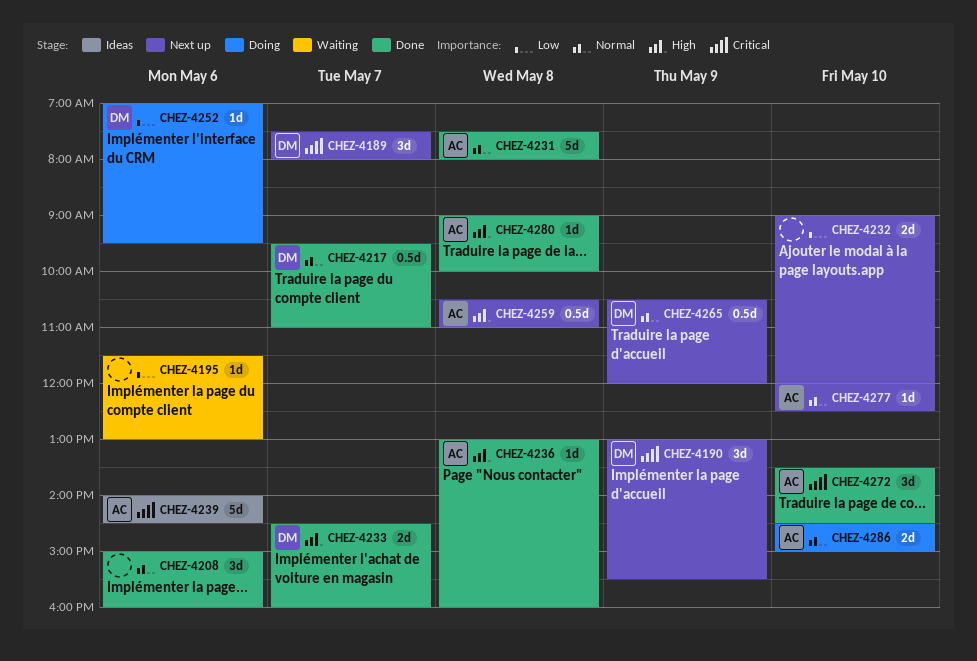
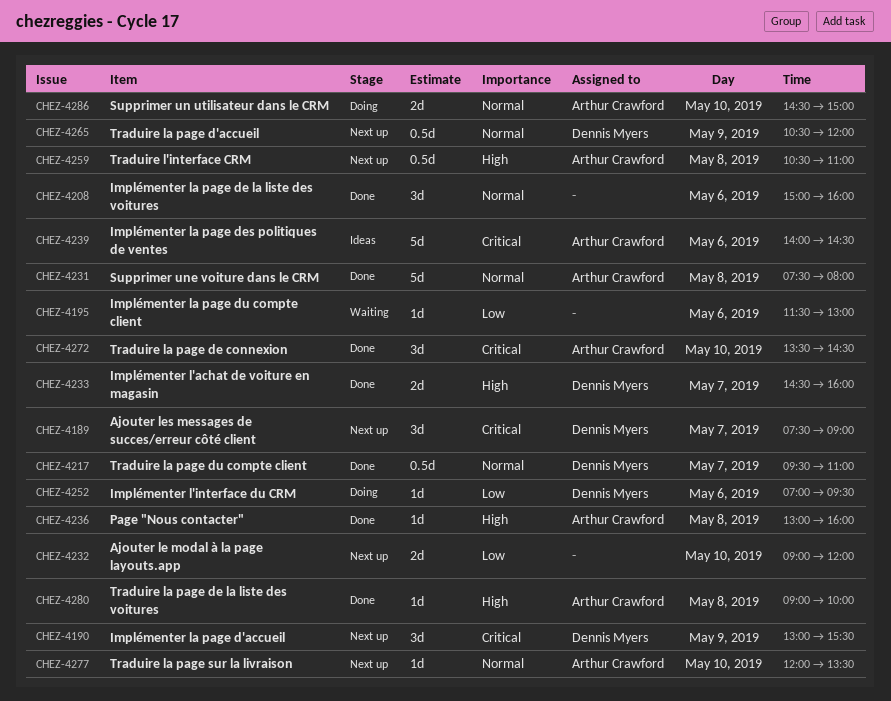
CHEZ-4189, ends: 08:00 -> 09:00
CHEZ-4277, ends: 12:30 -> 13:30

